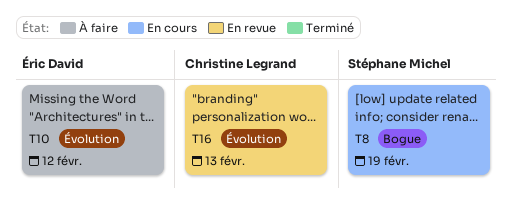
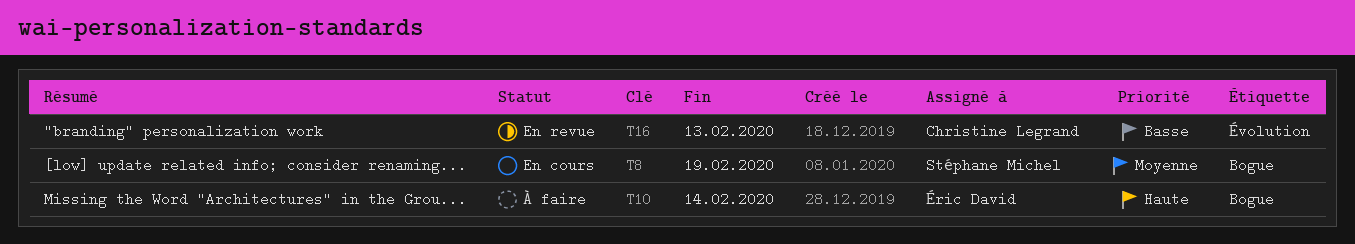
T10, label: Évolution -> Bogue
T10, due: Feb 12 -> Feb 14

